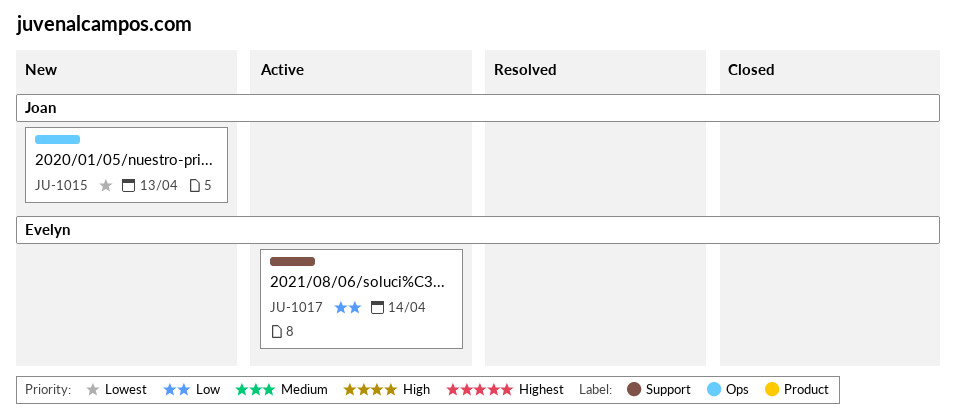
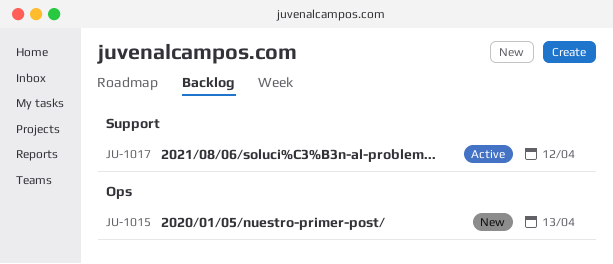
JU-1017, due: Apr 14 -> Apr 12

